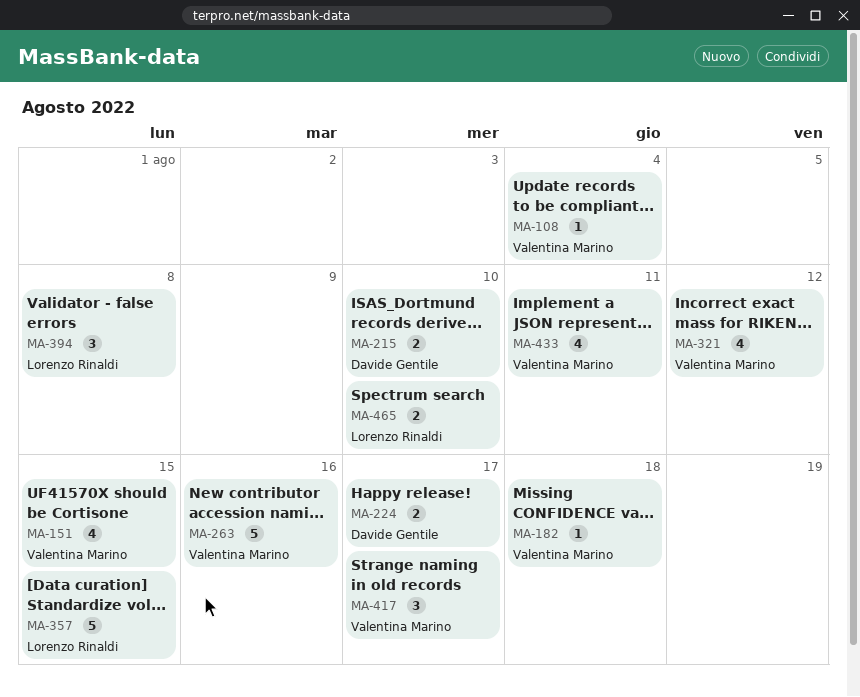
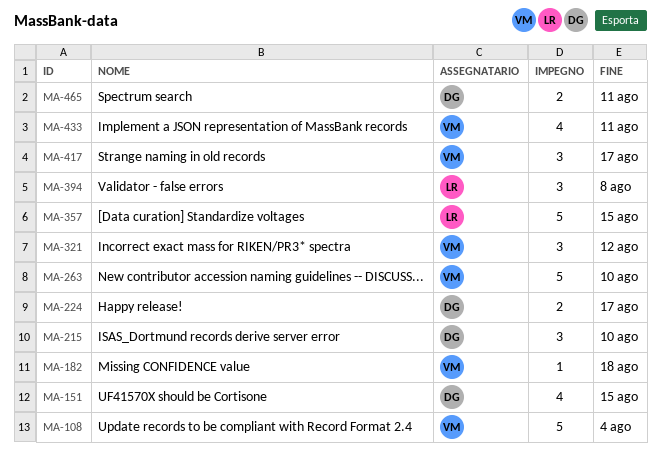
MA-108, estimate: 1 -> 5
MA-151, owner: Valentina Marino -> Davide Gentile
MA-215, estimate: 2 -> 3
MA-263, due: Aug 16 -> Aug 10
MA-321, estimate: 4 -> 3
MA-465, owner: Lorenzo Rinaldi -> Davide Gentile
MA-465, due: Aug 10 -> Aug 11

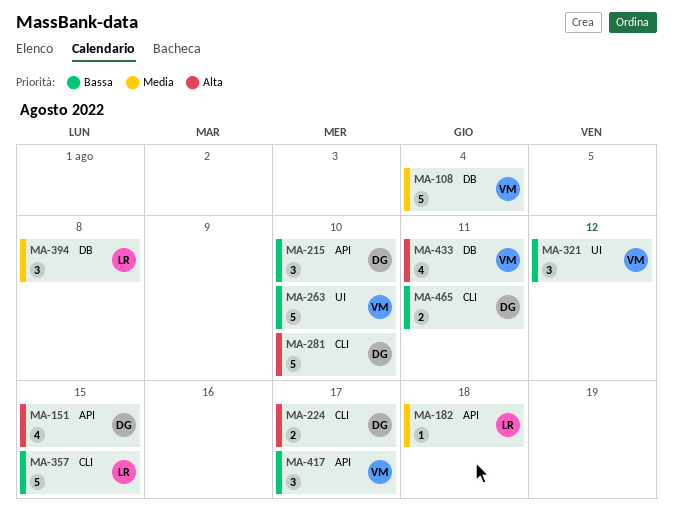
MA-182, owner: VM -> LR
MA-281: none -> present

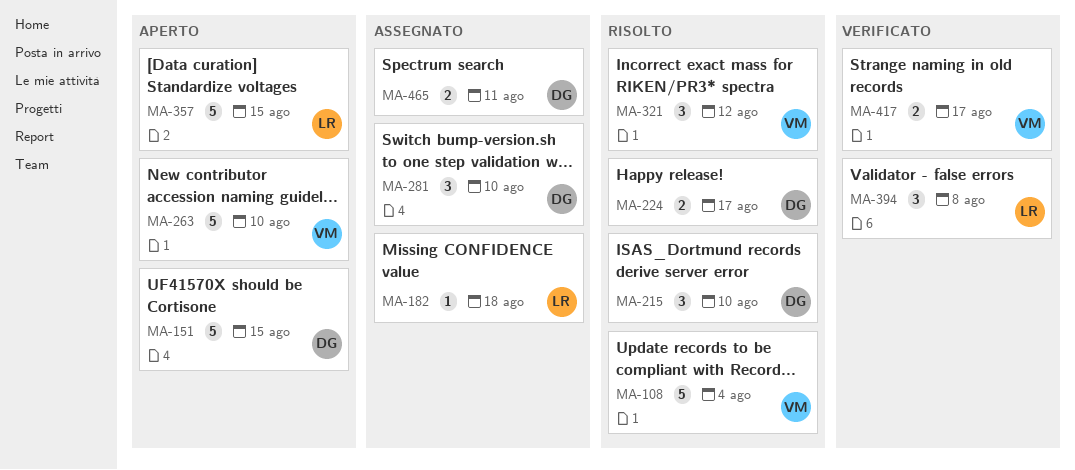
MA-151, estimate: 4 -> 5
MA-281, estimate: 5 -> 3
MA-417, estimate: 3 -> 2
MA-433: present -> none

